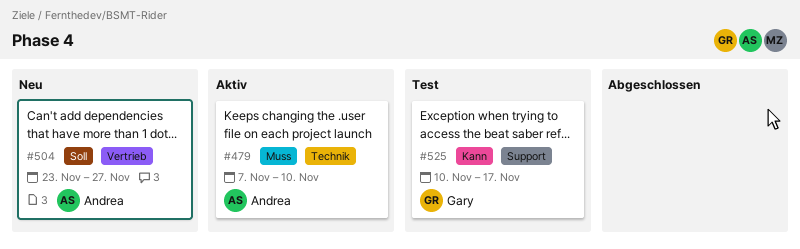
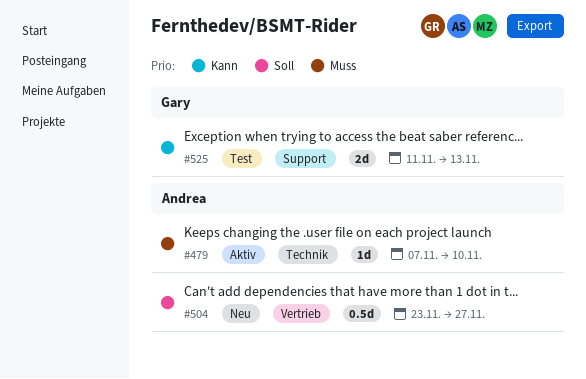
#525, start: Nov 10 -> Nov 11
#525, due: Nov 17 -> Nov 13

